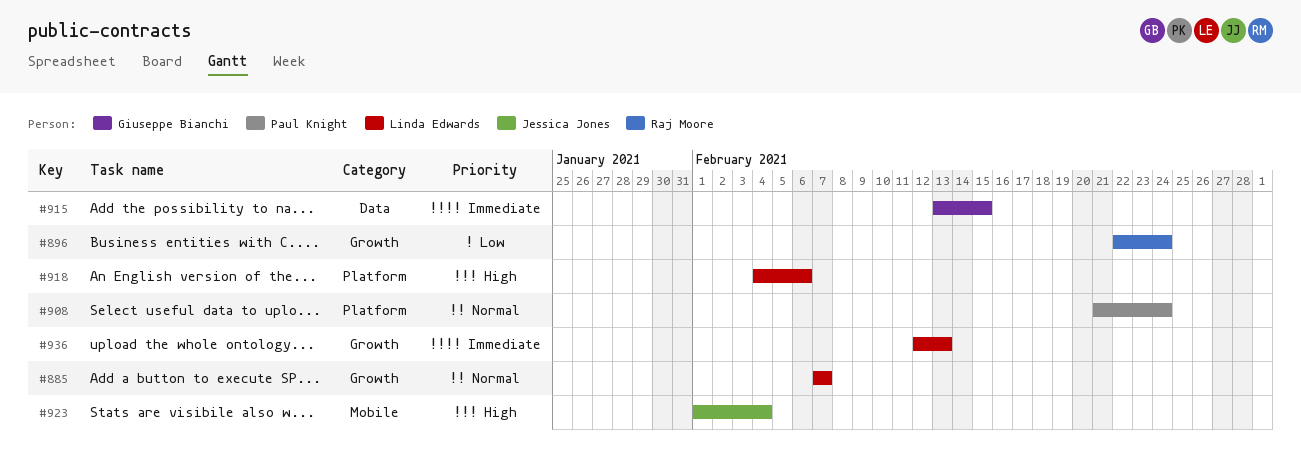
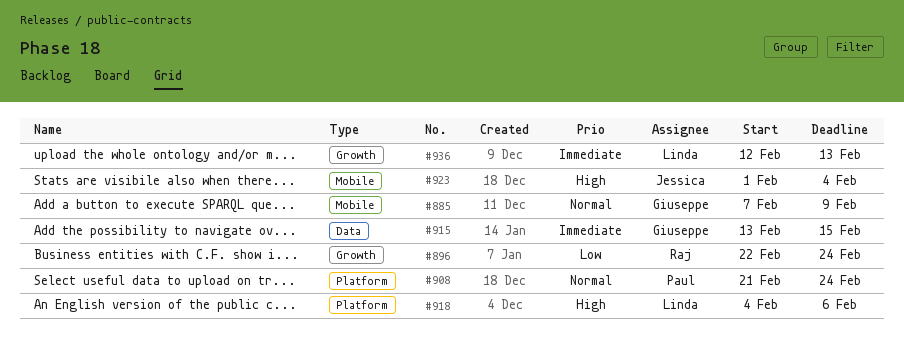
#885, owner: Linda Edwards -> Giuseppe Bianchi
#885, label: Growth -> Mobile
#885, due: Feb 7 -> Feb 9

